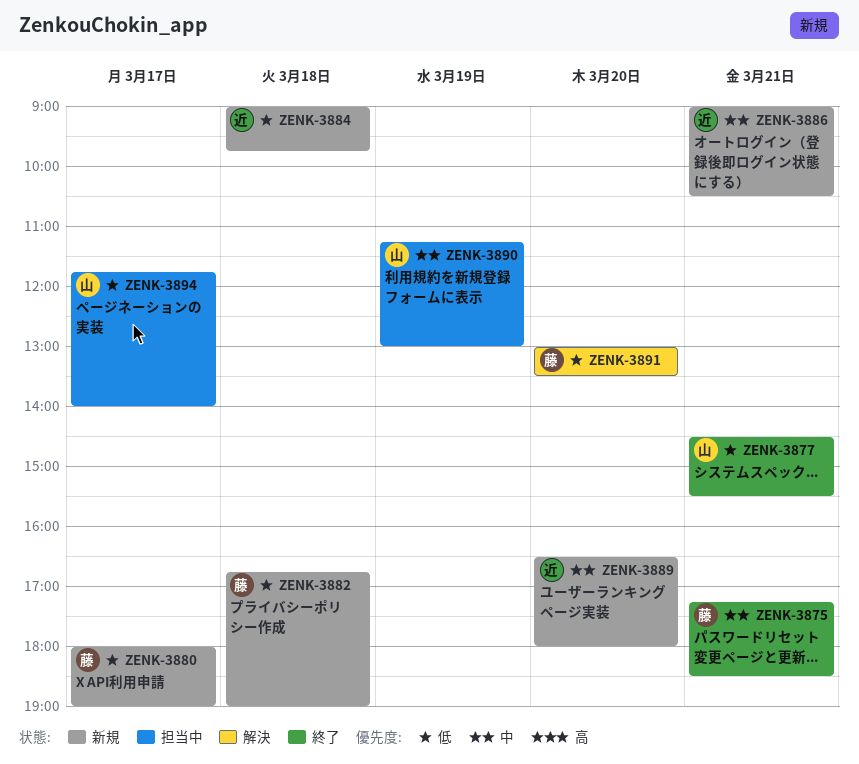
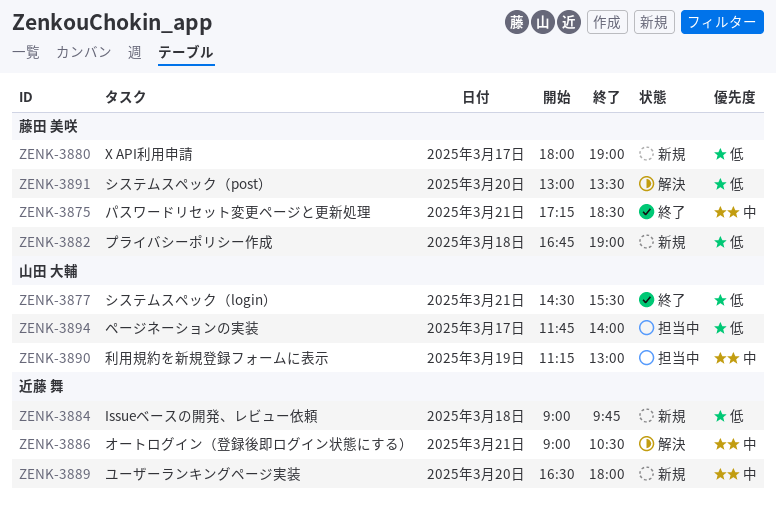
ZENK-3886, status: 新規 -> 解決

